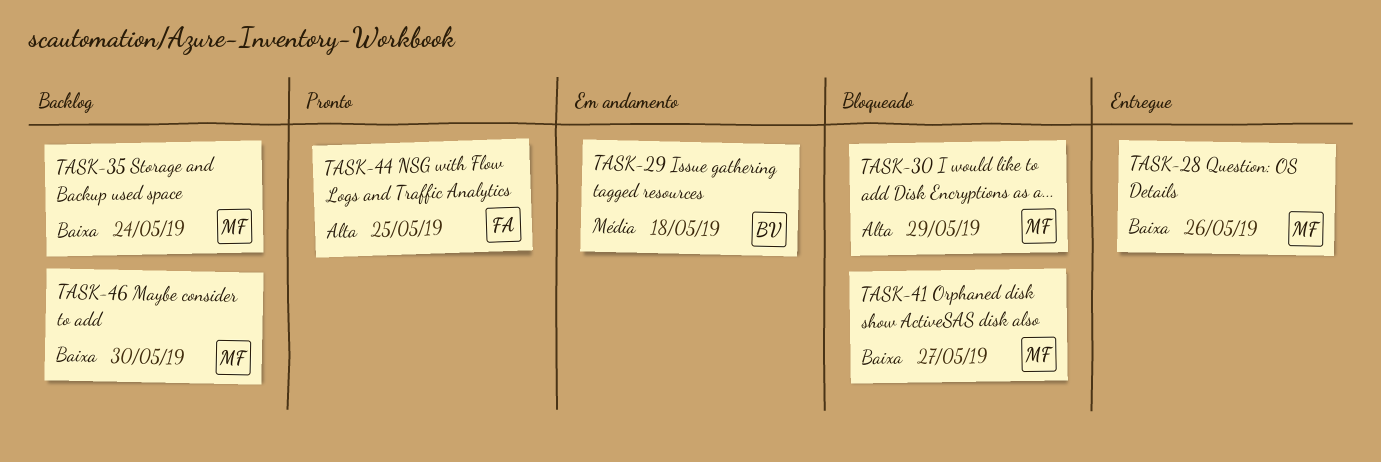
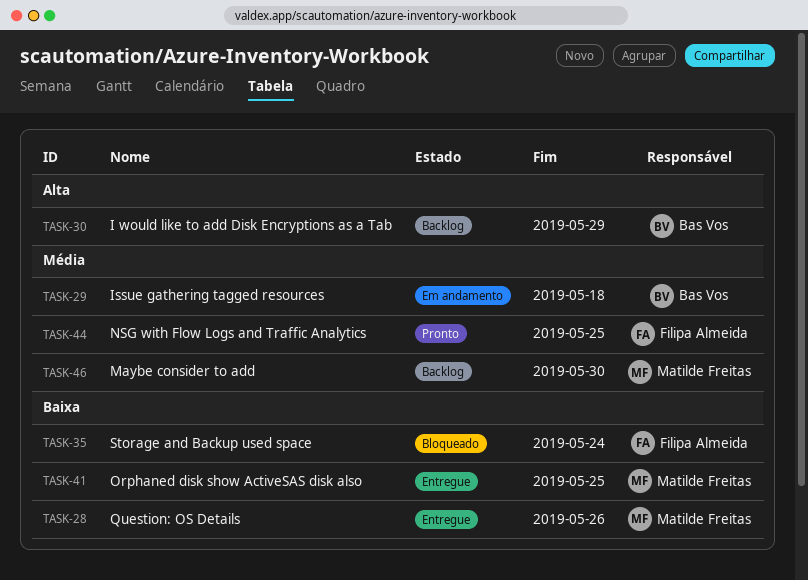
TASK-30, status: Bloqueado -> Backlog
TASK-30, owner: Matilde Freitas -> Bas Vos
TASK-35, status: Backlog -> Bloqueado
TASK-35, owner: Matilde Freitas -> Filipa Almeida
TASK-41, status: Bloqueado -> Entregue
TASK-41, due: May 27 -> May 25
TASK-44, priority: Alta -> Média
TASK-46, priority: Baixa -> Média

